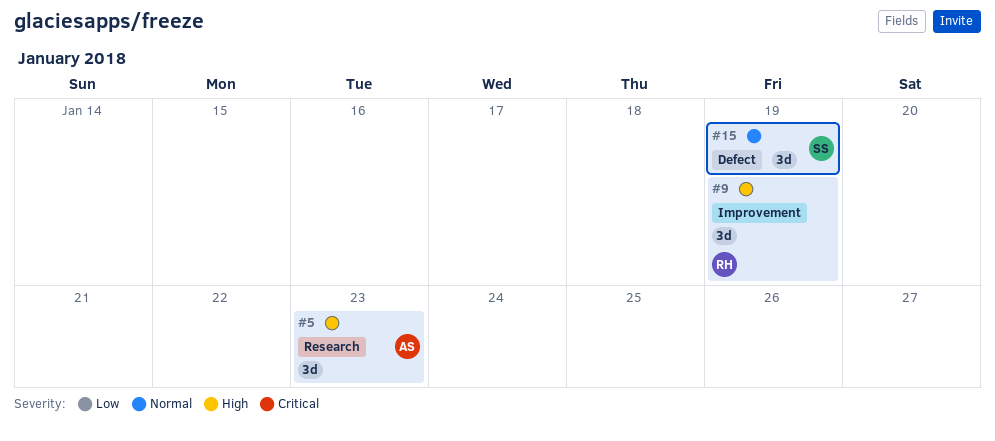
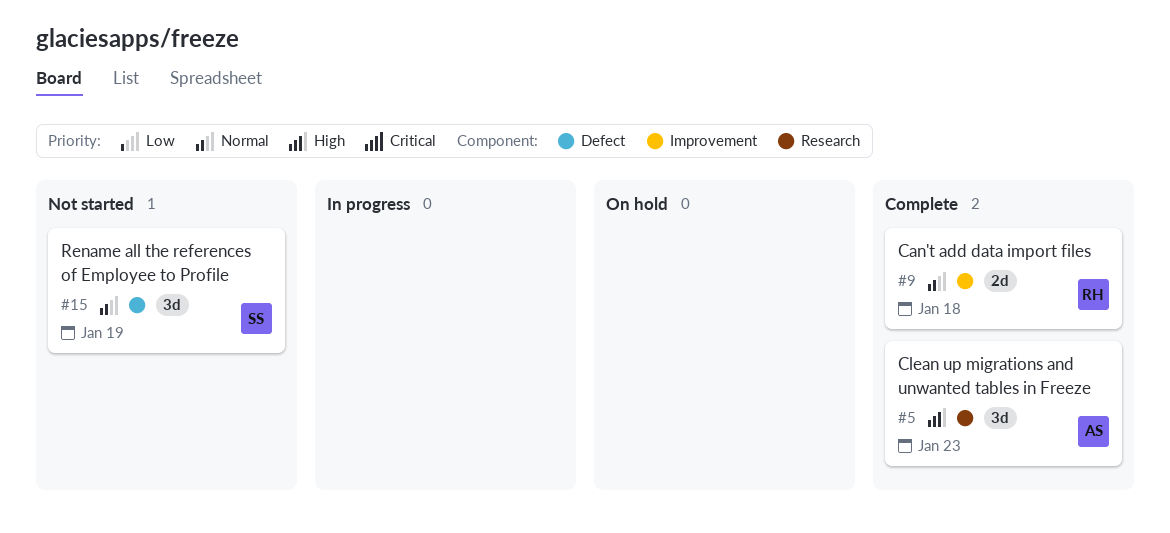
#9, priority: High -> Normal
#9, estimate: 3d -> 2d
#9, due: Jan 19 -> Jan 18

